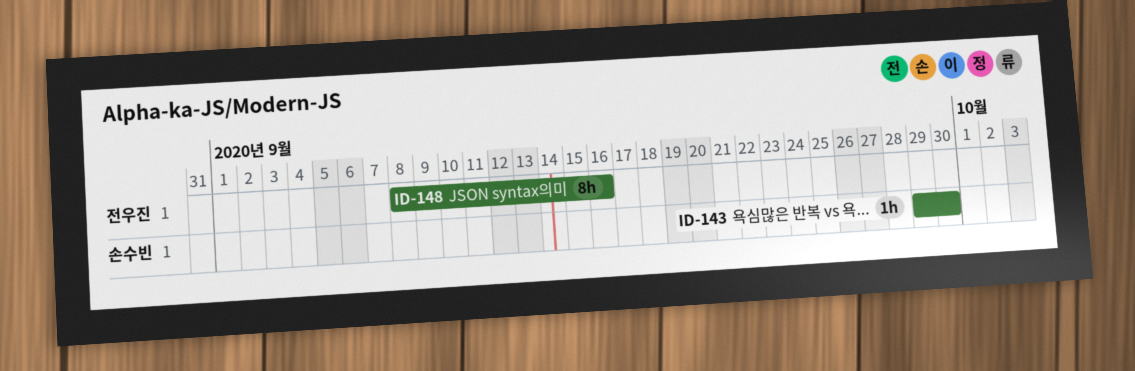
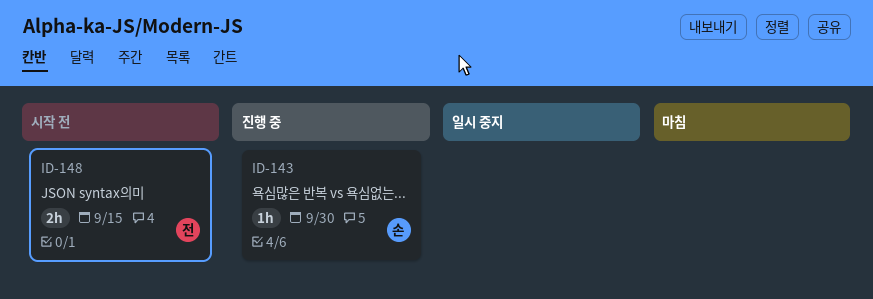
ID-148, estimate: 8h -> 2h
ID-148, due: Sep 16 -> Sep 15

